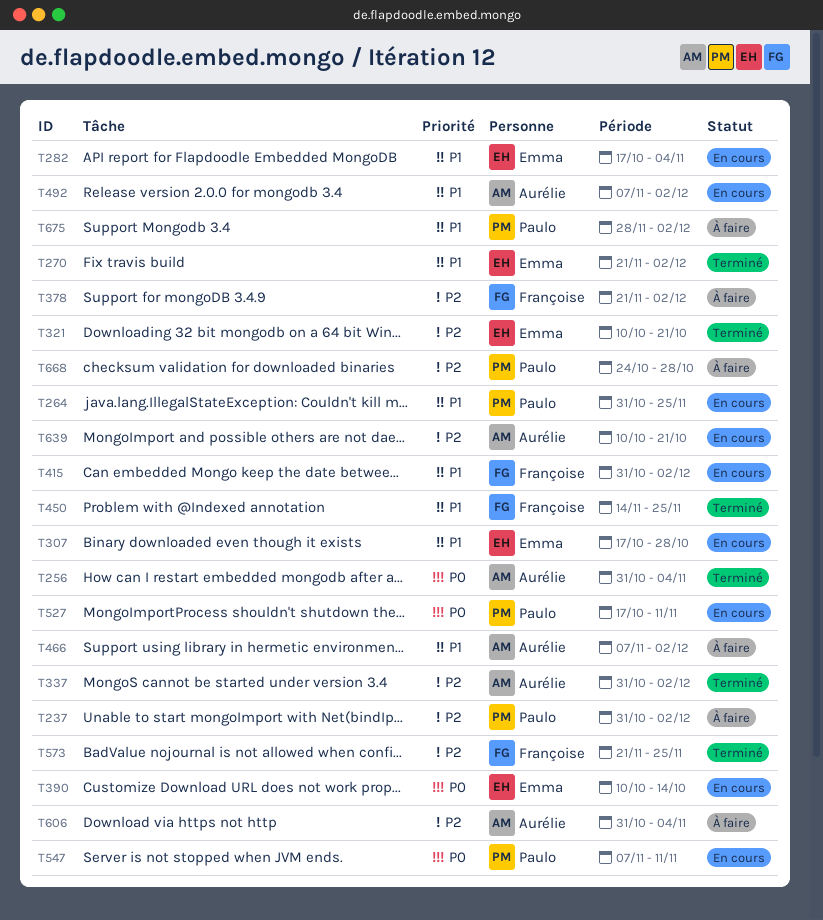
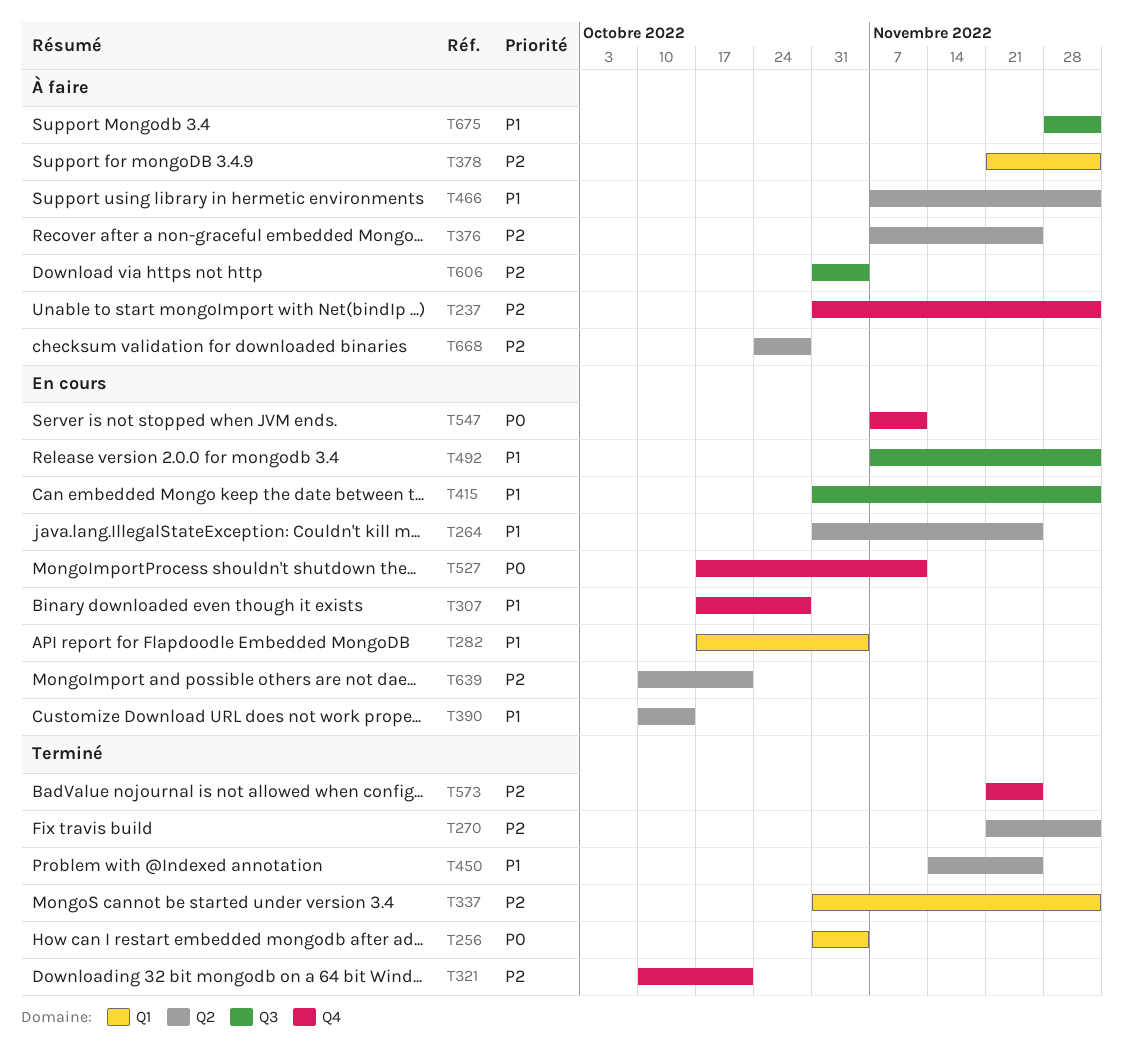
T270, priority: P1 -> P2
T376: none -> present
T390, priority: P0 -> P1

